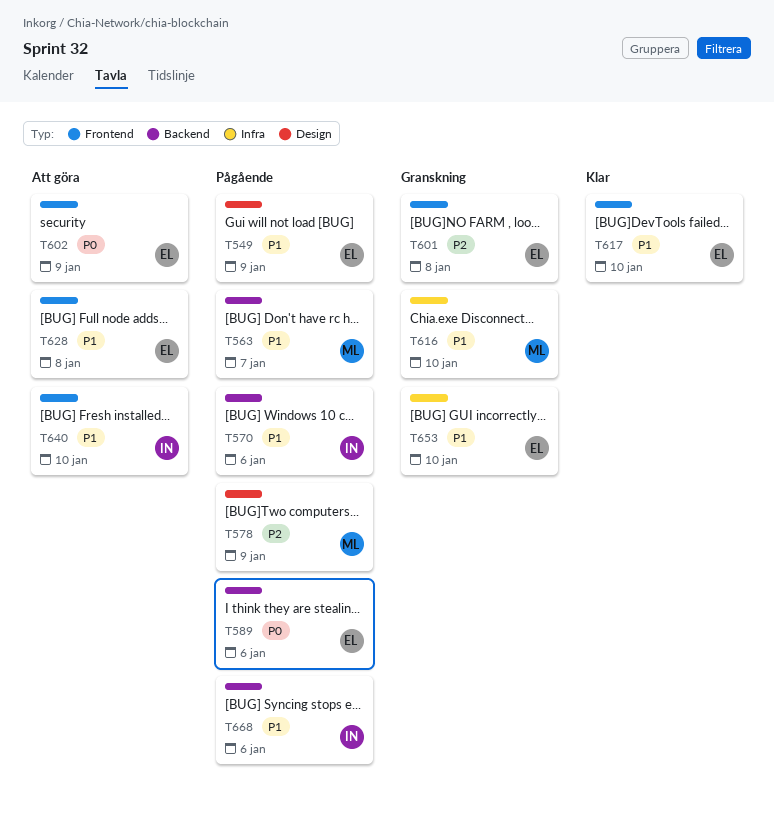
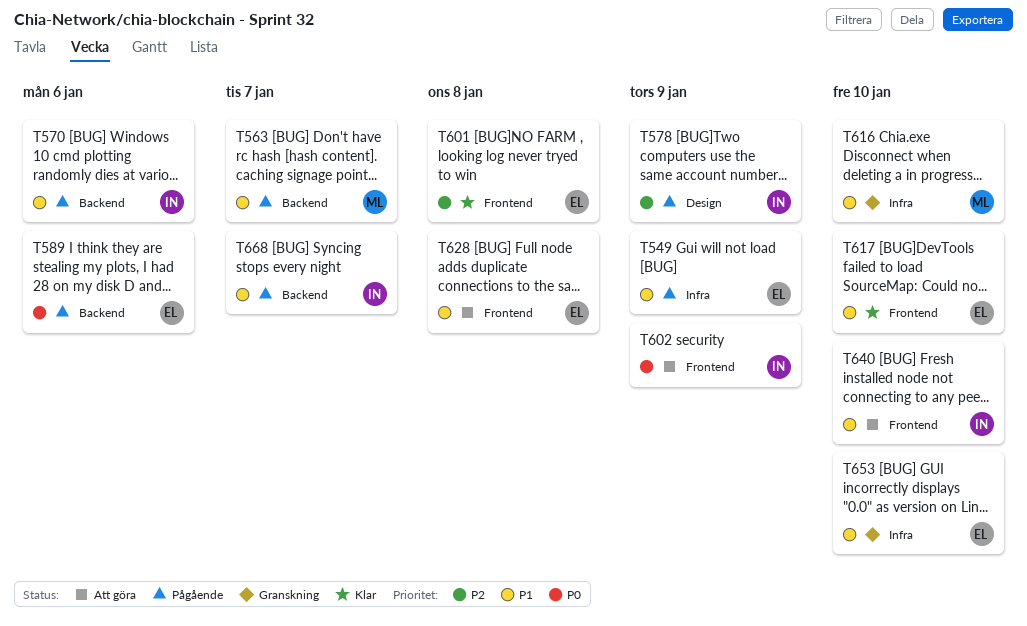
T549, label: Design -> Infra
T578, owner: ML -> IN
T601, status: Granskning -> Klar
T602, owner: EL -> IN
T668, due: Jan 6 -> Jan 7

